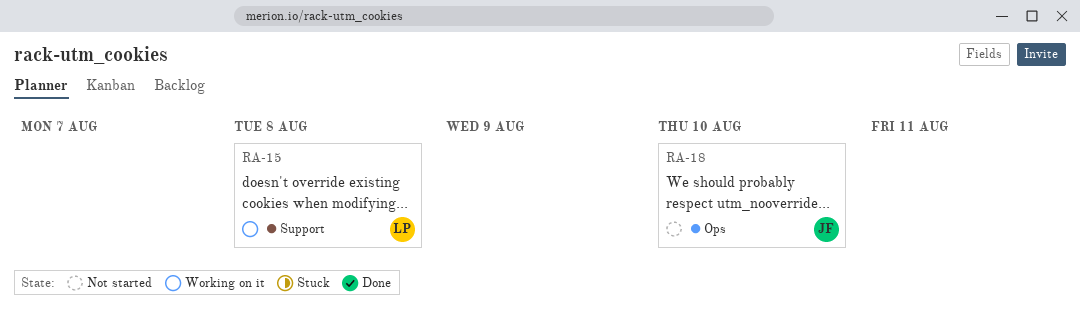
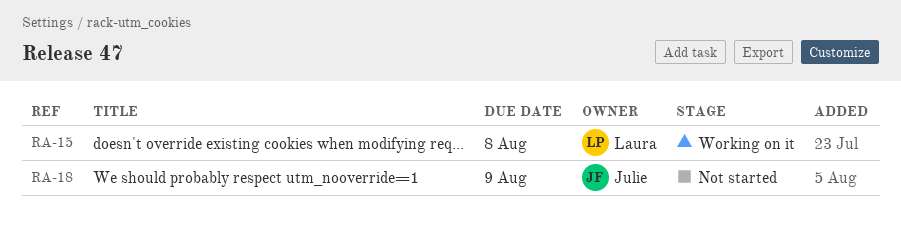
RA-18, due: Aug 10 -> Aug 9

